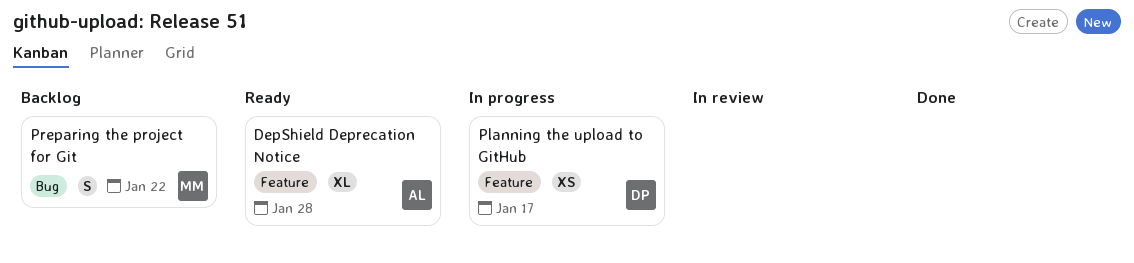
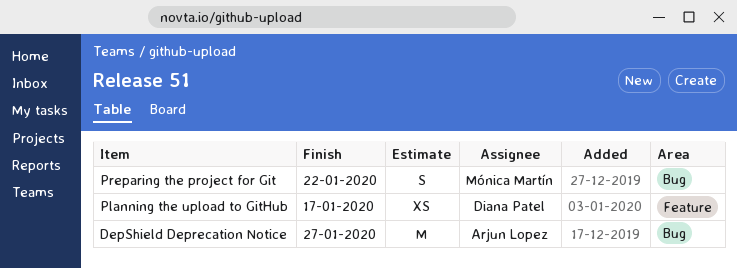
DepShield Deprecation Notice, label: Feature -> Bug
DepShield Deprecation Notice, estimate: XL -> M
DepShield Deprecation Notice, due: Jan 28 -> Jan 27

